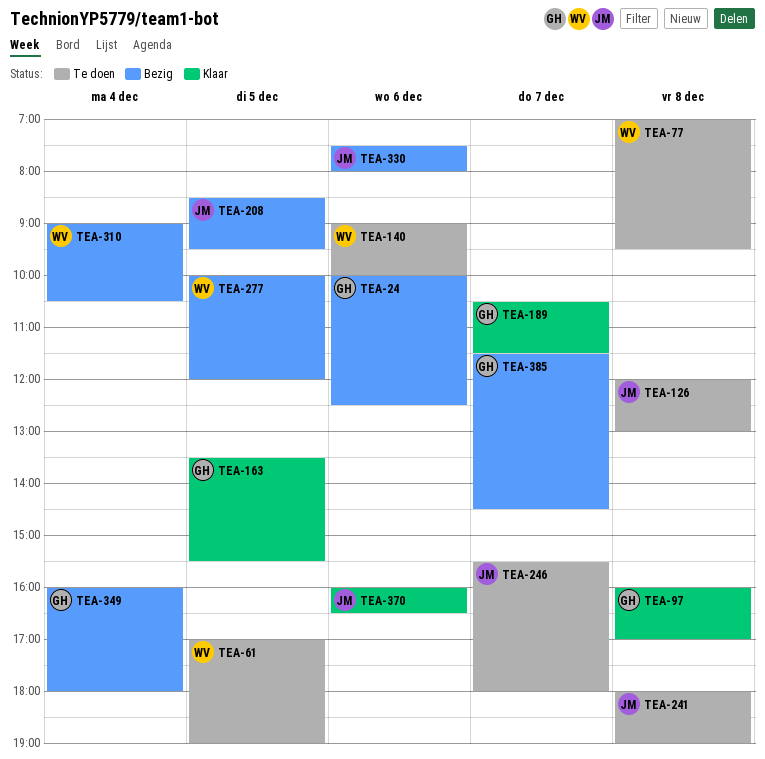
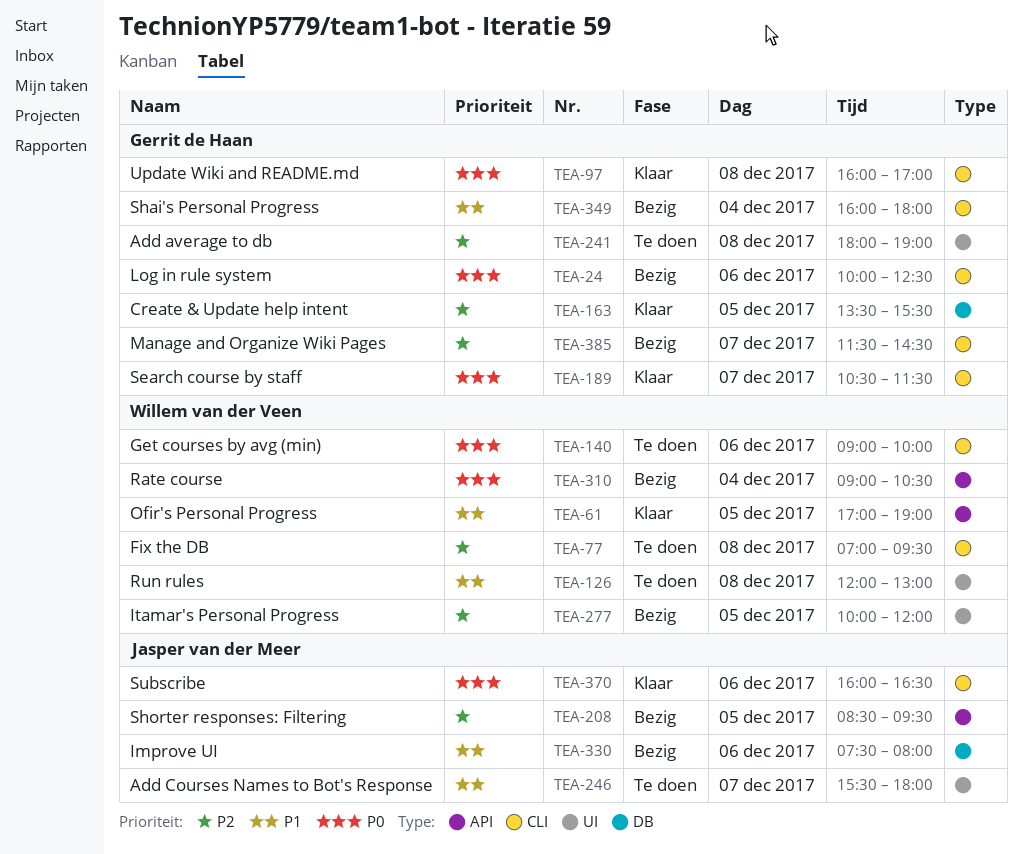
TEA-61, status: Te doen -> Klaar
TEA-126, owner: Jasper van der Meer -> Willem van der Veen
TEA-241, owner: Jasper van der Meer -> Gerrit de Haan

